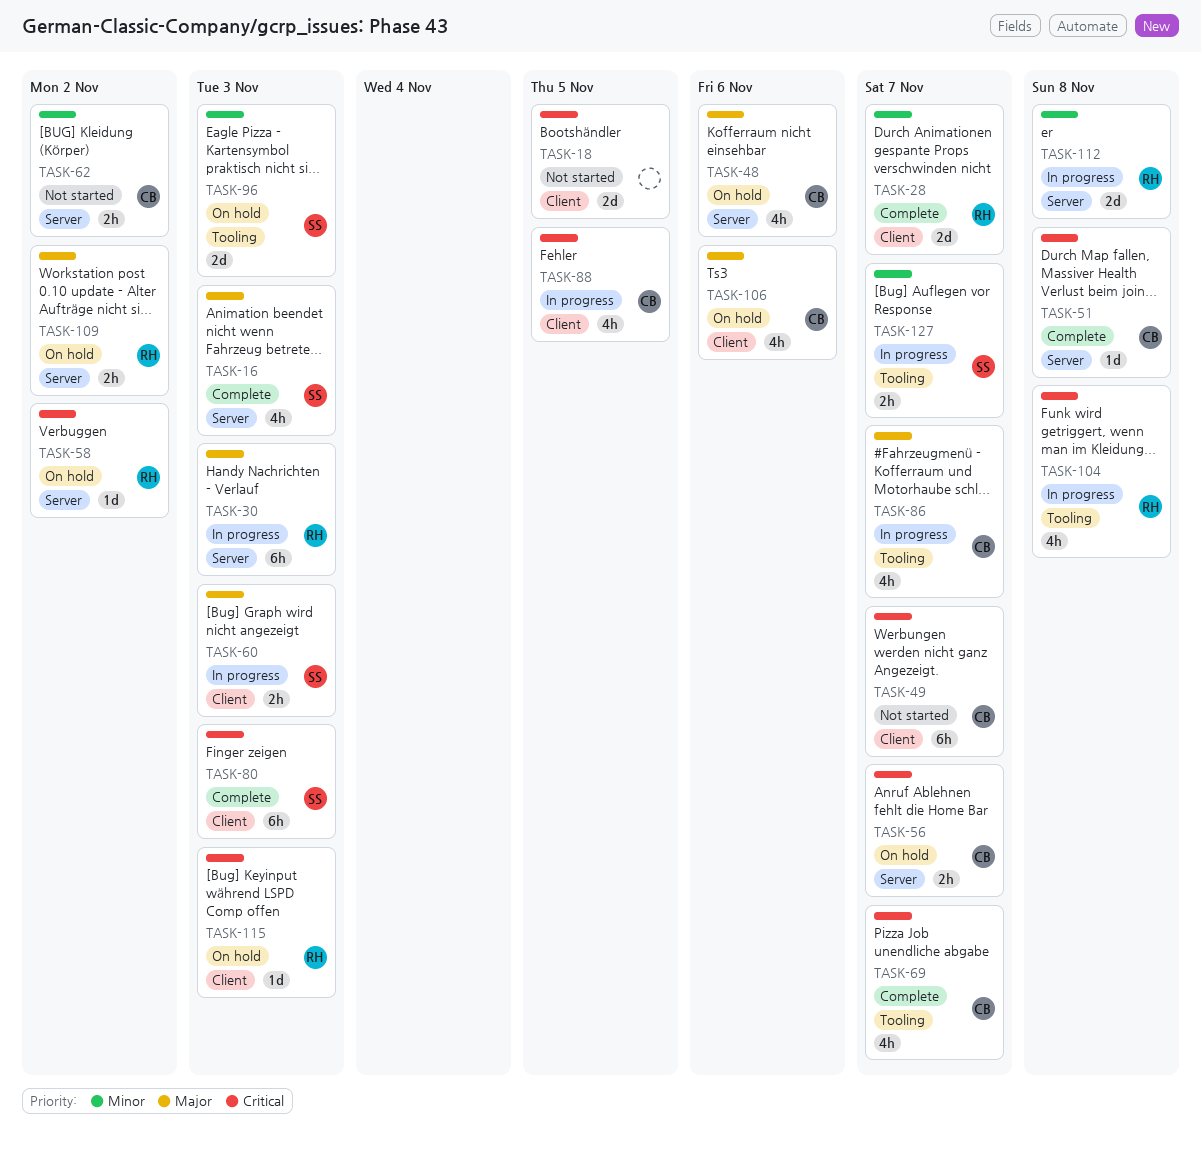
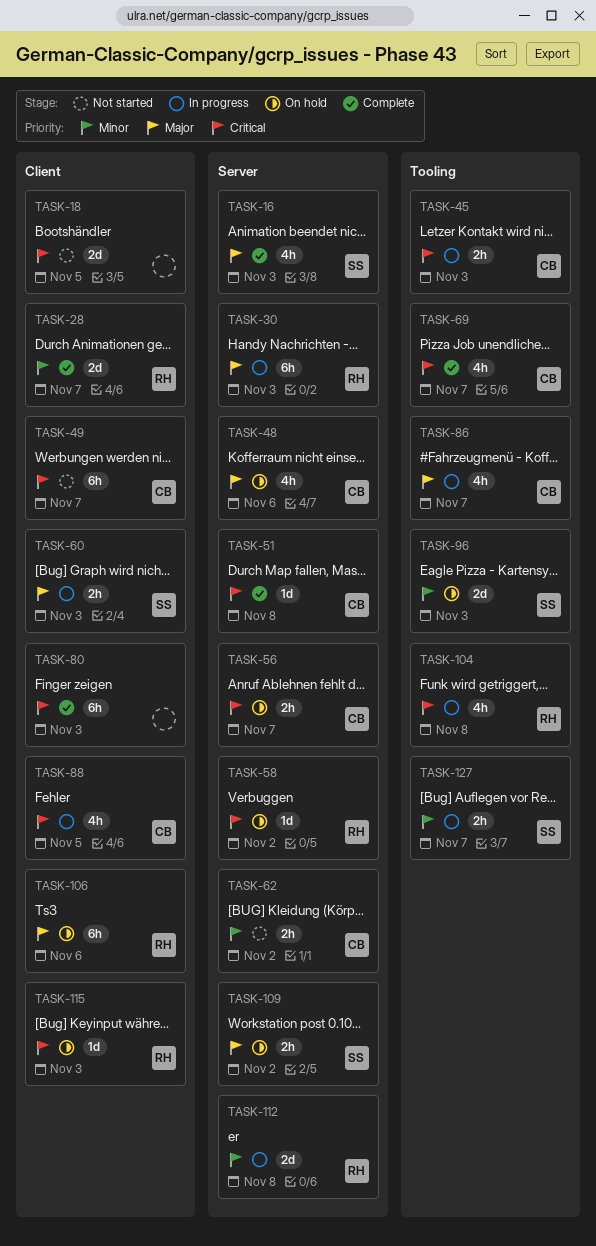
TASK-45: none -> present
TASK-80, owner: SS -> none
TASK-106, owner: CB -> RH
TASK-106, estimate: 4h -> 6h
TASK-109, owner: RH -> SS

